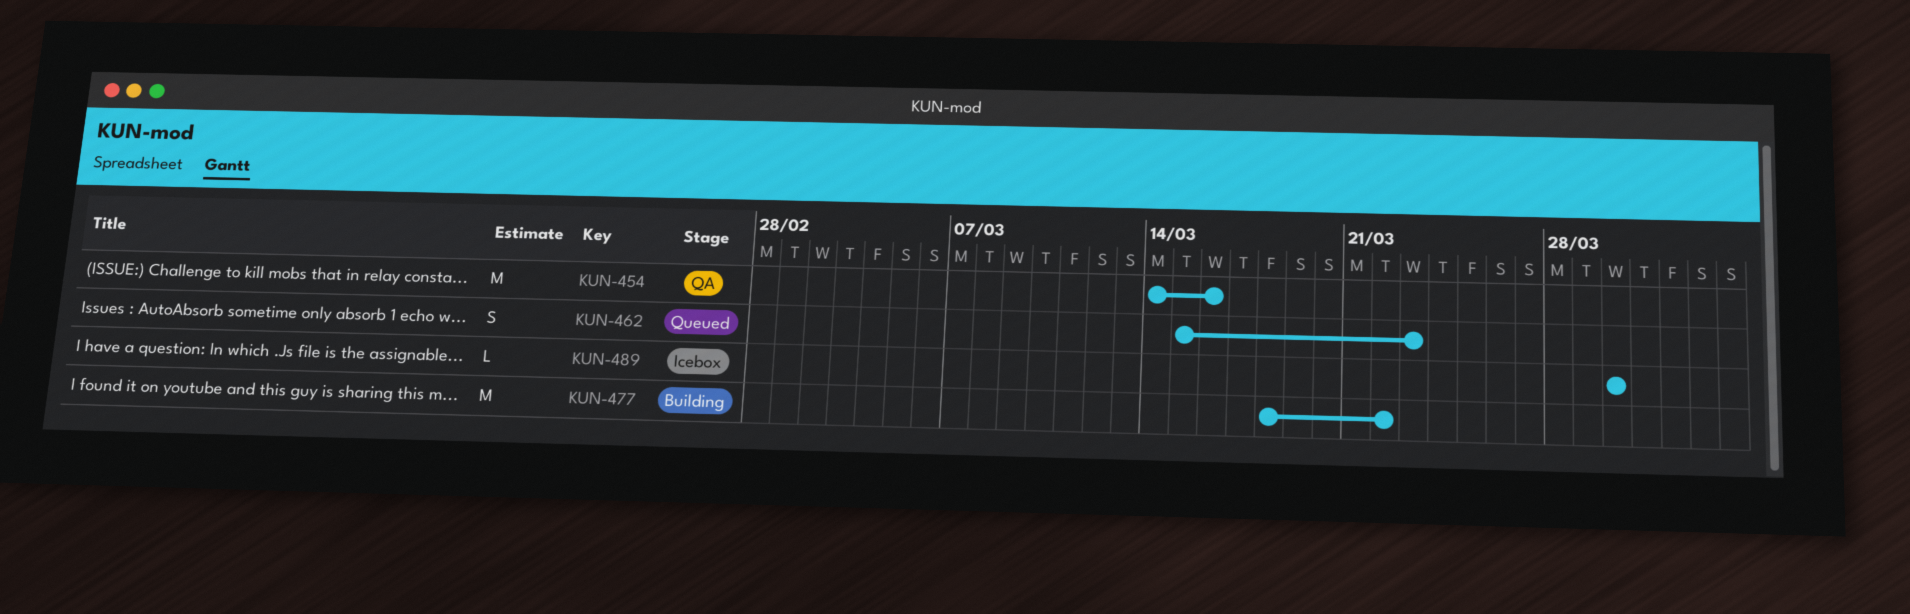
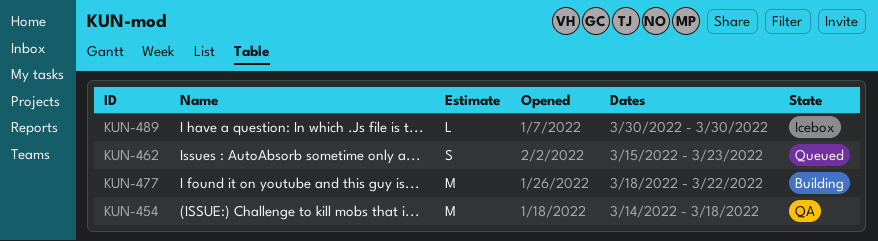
KUN-454, due: Mar 16 -> Mar 18

